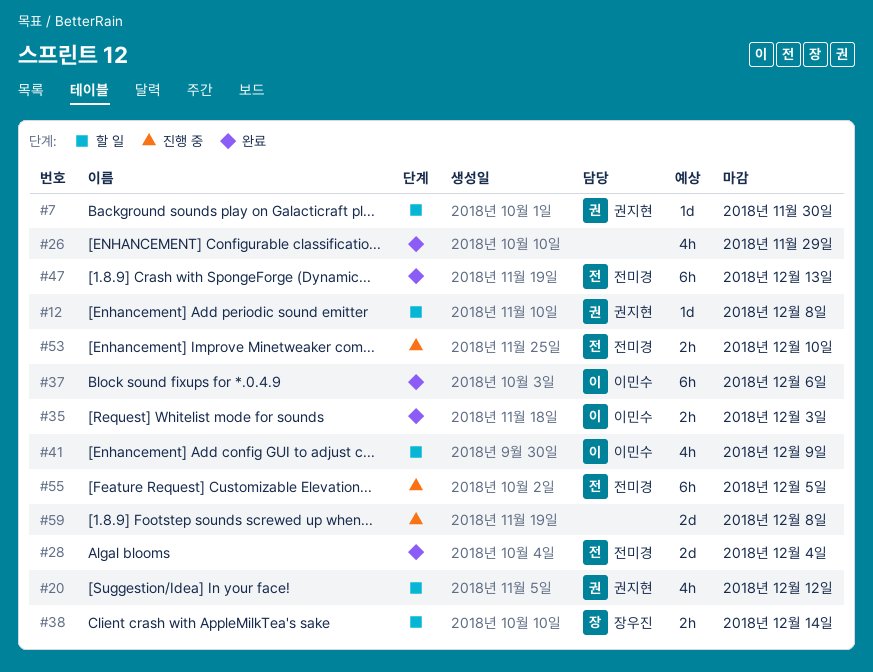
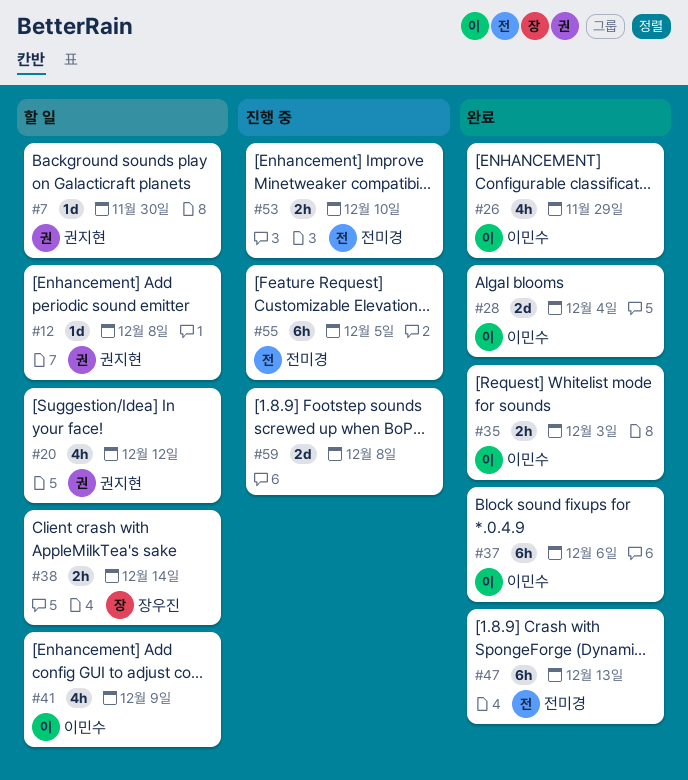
#26, owner: none -> 이민수
#28, owner: 전미경 -> 이민수

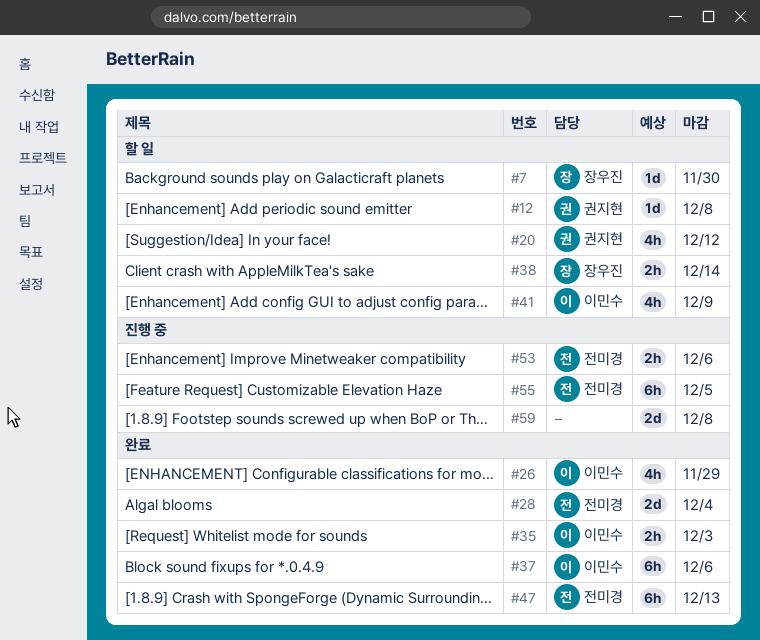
#7, owner: 권지현 -> 장우진
#28, owner: 이민수 -> 전미경
#53, due: Dec 10 -> Dec 6

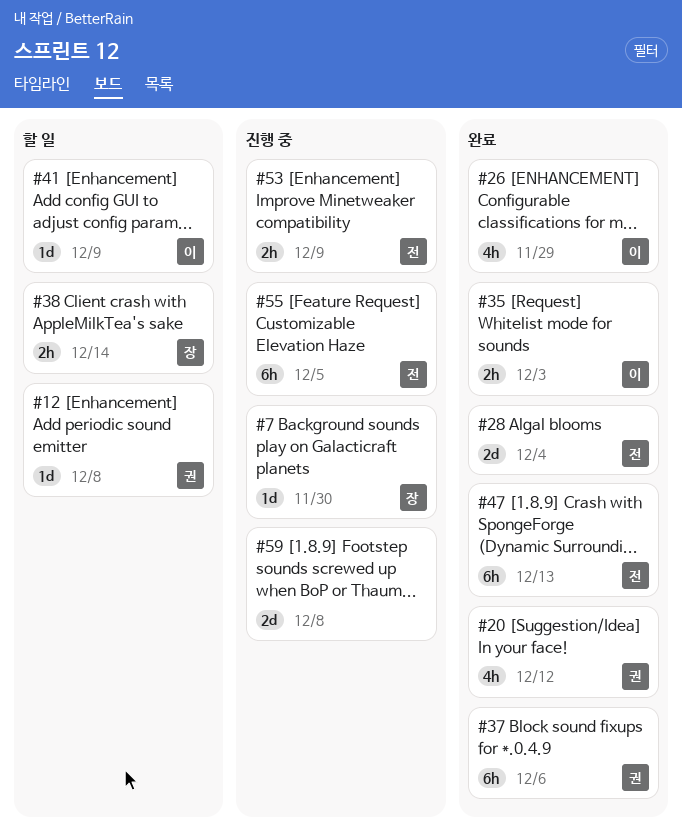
#7, status: 할 일 -> 진행 중
#20, status: 할 일 -> 완료
#37, owner: 이민수 -> 권지현
#41, estimate: 4h -> 1d
#53, due: Dec 6 -> Dec 9

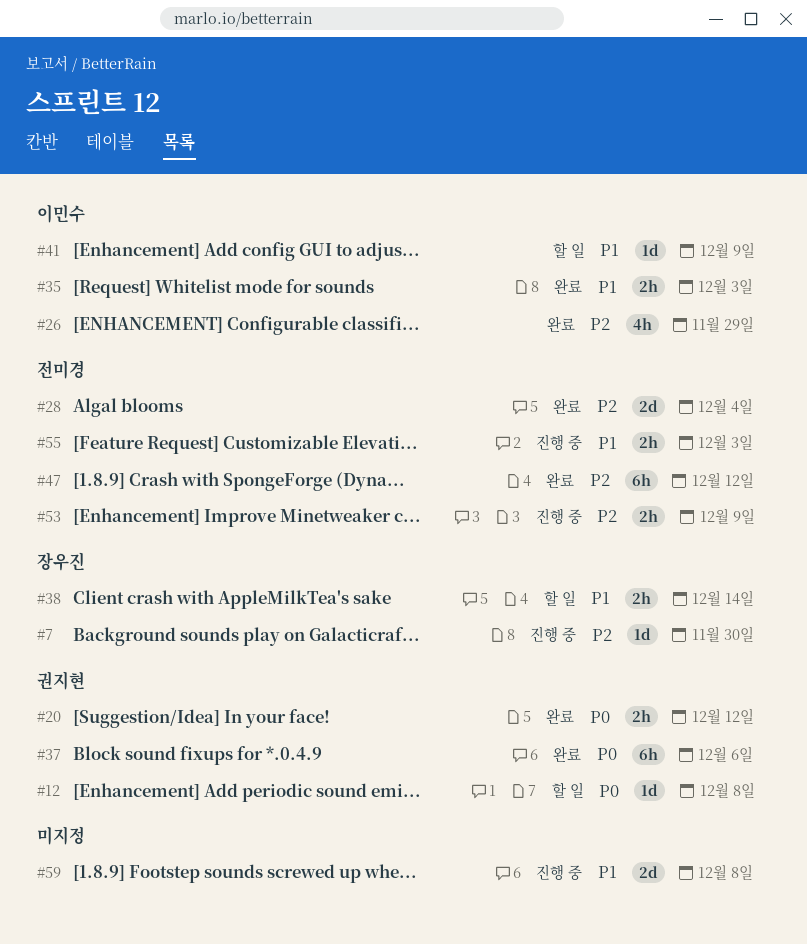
#20, estimate: 4h -> 2h
#47, due: Dec 13 -> Dec 12
#55, estimate: 6h -> 2h
#55, due: Dec 5 -> Dec 3

